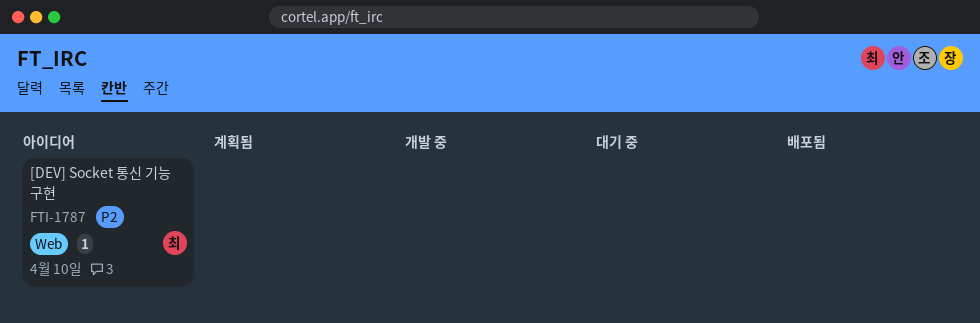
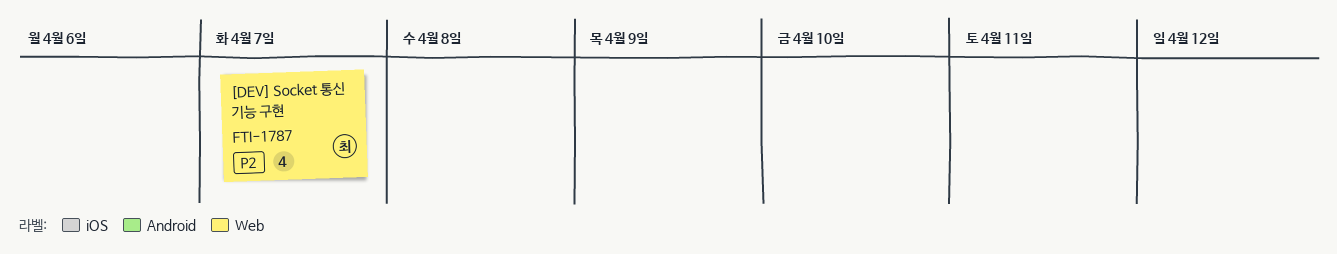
FTI-1787, estimate: 1 -> 4
FTI-1787, due: Apr 10 -> Apr 7

